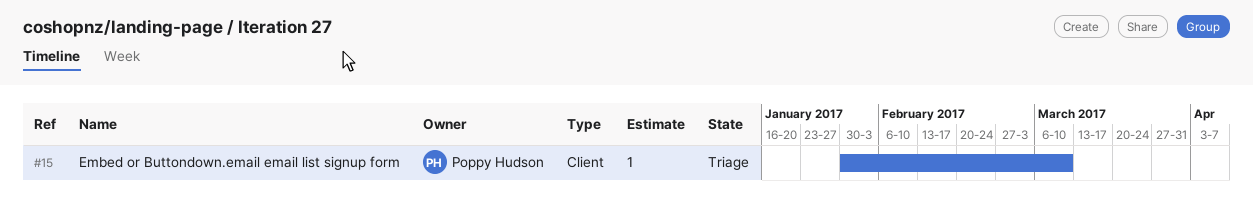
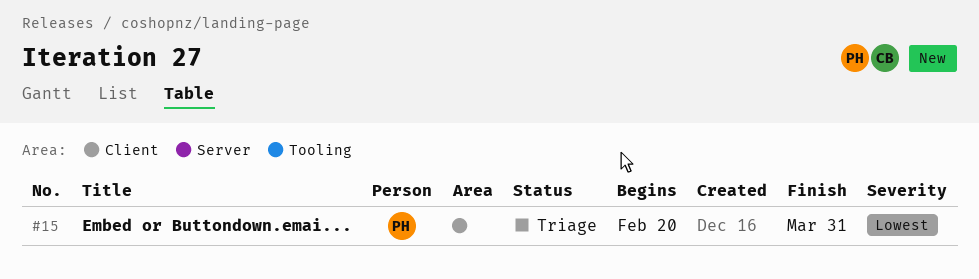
#15, start: Jan 30 -> Feb 20
#15, due: Mar 10 -> Mar 31

